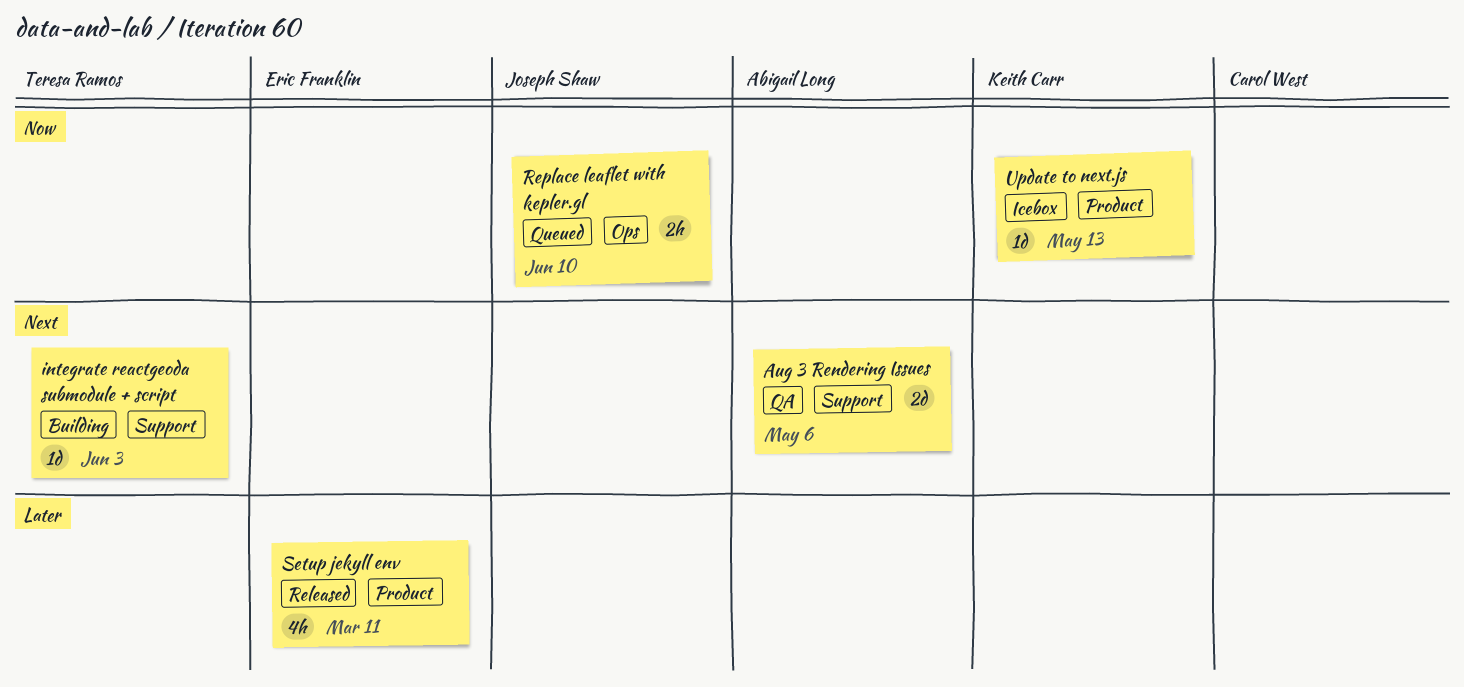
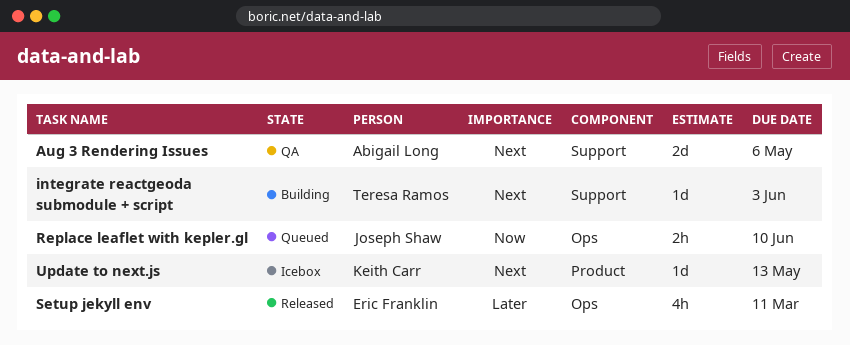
Setup jekyll env, label: Product -> Ops
Update to next.js, priority: Now -> Next

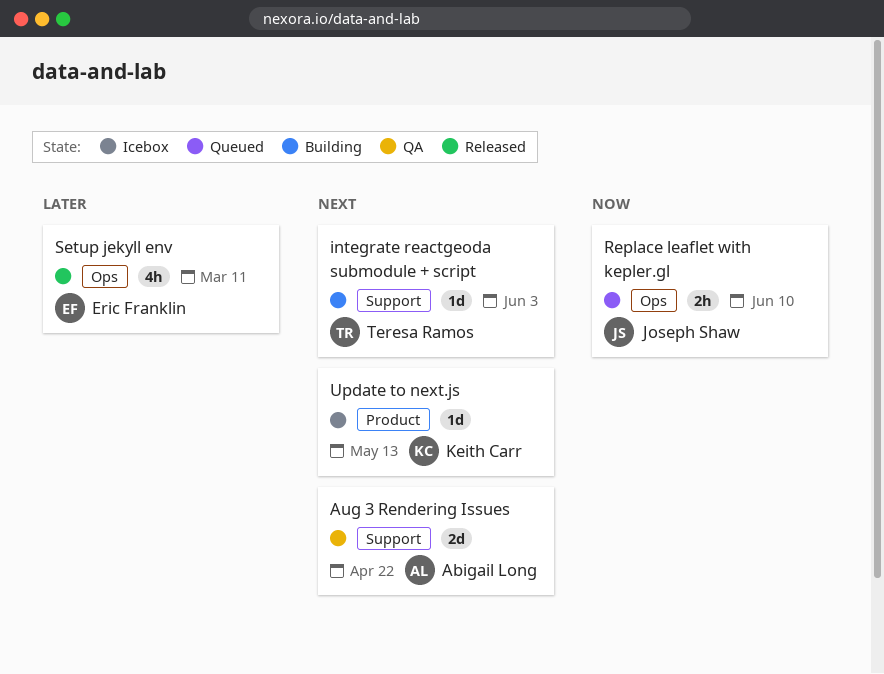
Aug 3 Rendering Issues, due: May 6 -> Apr 22

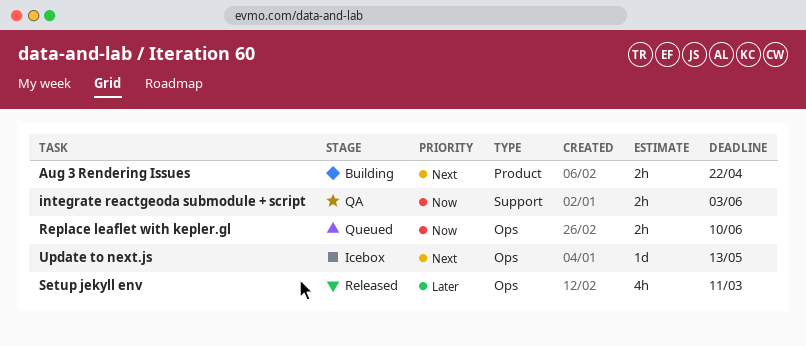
Aug 3 Rendering Issues, status: QA -> Building
Aug 3 Rendering Issues, label: Support -> Product
Aug 3 Rendering Issues, estimate: 2d -> 2h
integrate reactgeoda submodule + script, status: Building -> QA
integrate reactgeoda submodule + script, priority: Next -> Now
integrate reactgeoda submodule + script, estimate: 1d -> 2h
Update to next.js, label: Product -> Ops

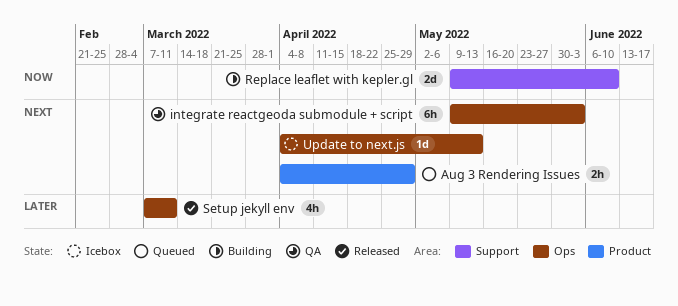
Aug 3 Rendering Issues, status: Building -> Queued
Aug 3 Rendering Issues, due: Apr 22 -> Apr 29
integrate reactgeoda submodule + script, priority: Now -> Next
integrate reactgeoda submodule + script, label: Support -> Ops
integrate reactgeoda submodule + script, estimate: 2h -> 6h
Replace leaflet with kepler.gl, status: Queued -> Building
Replace leaflet with kepler.gl, label: Ops -> Support
Replace leaflet with kepler.gl, estimate: 2h -> 2d

